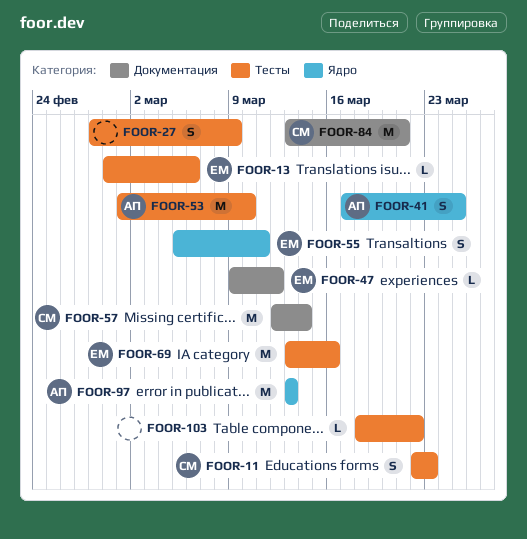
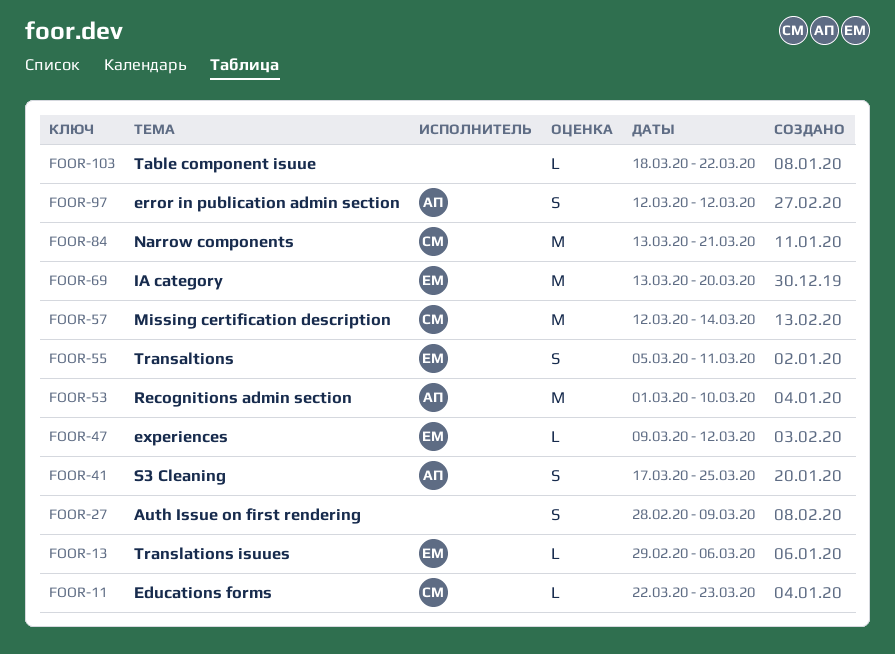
FOOR-11, estimate: S -> L
FOOR-69, due: Mar 16 -> Mar 20
FOOR-97, estimate: M -> S
FOOR-97, start: Mar 13 -> Mar 12
FOOR-97, due: Mar 13 -> Mar 12

